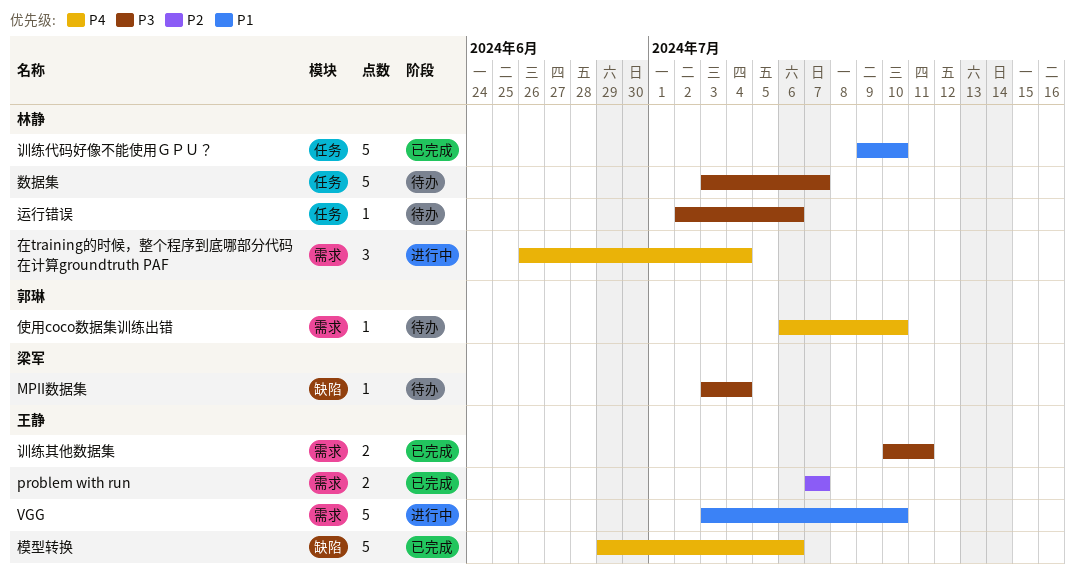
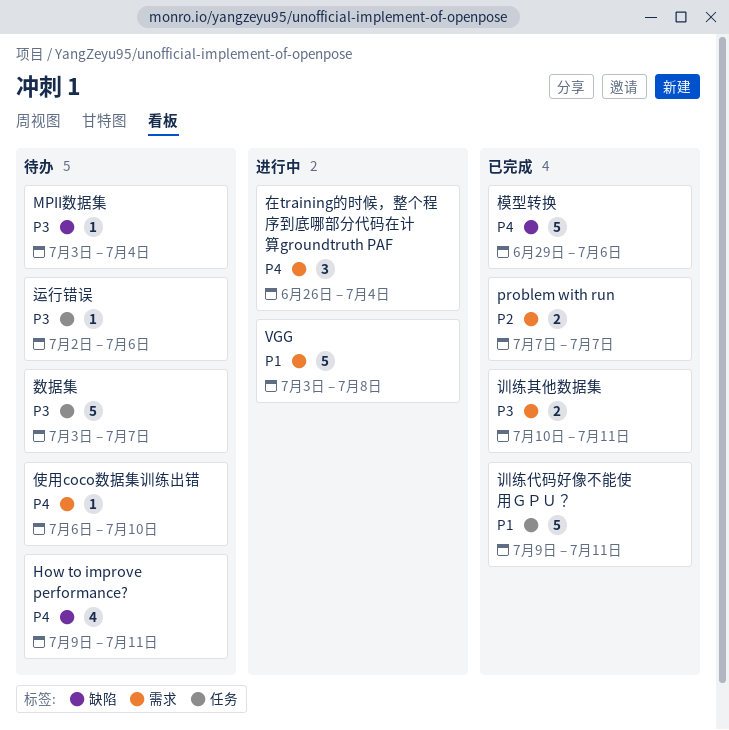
How to improve performance?: none -> present
VGG, due: Jul 10 -> Jul 8
训练代码好像不能使用ＧＰＵ？, due: Jul 10 -> Jul 11

